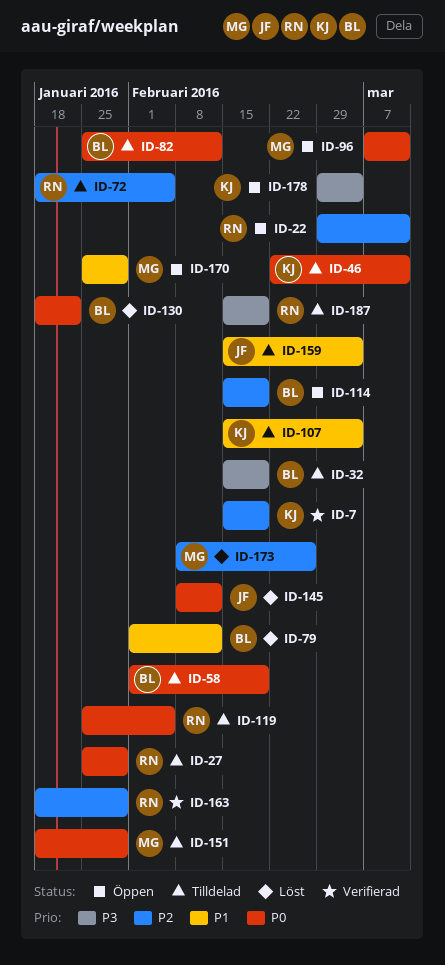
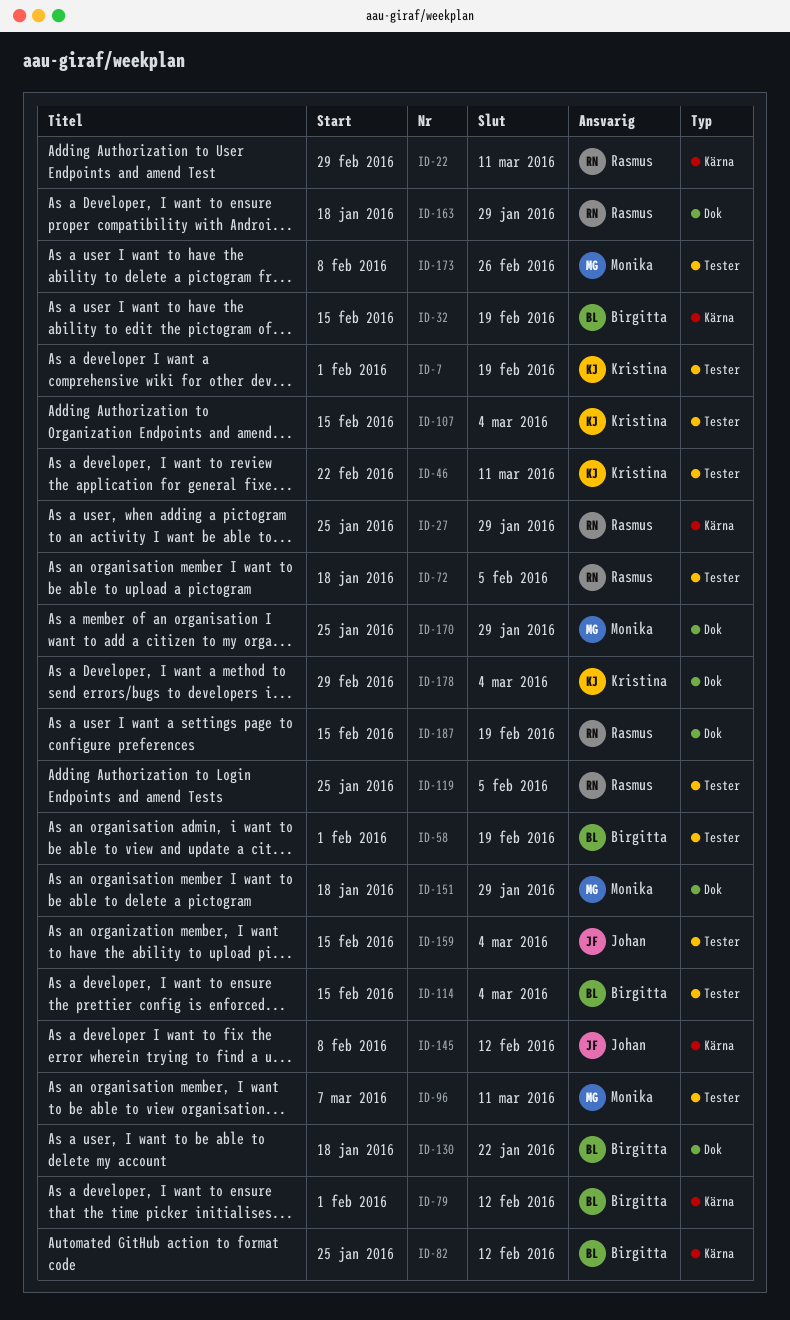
ID-7, start: Feb 15 -> Feb 1
ID-114, due: Feb 19 -> Mar 4

